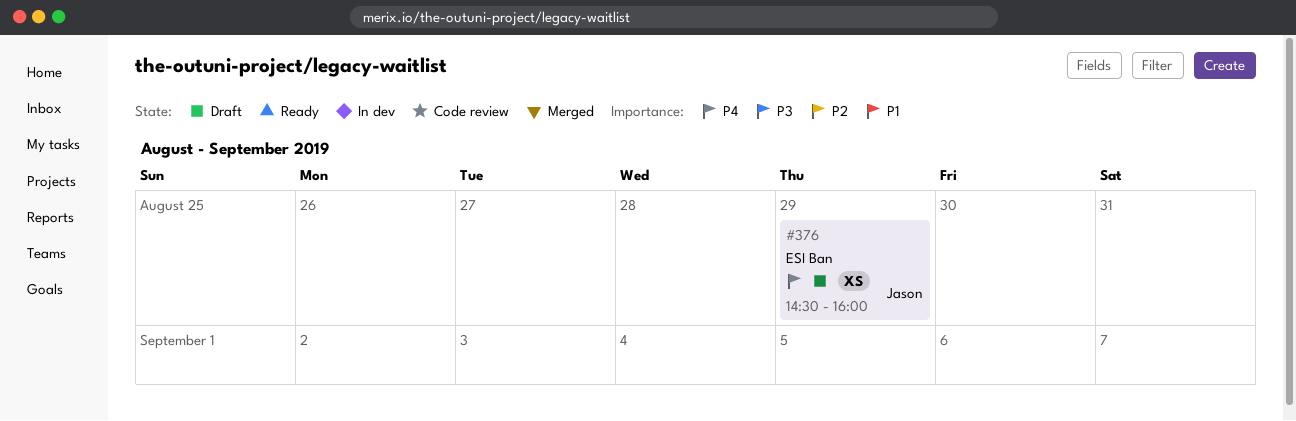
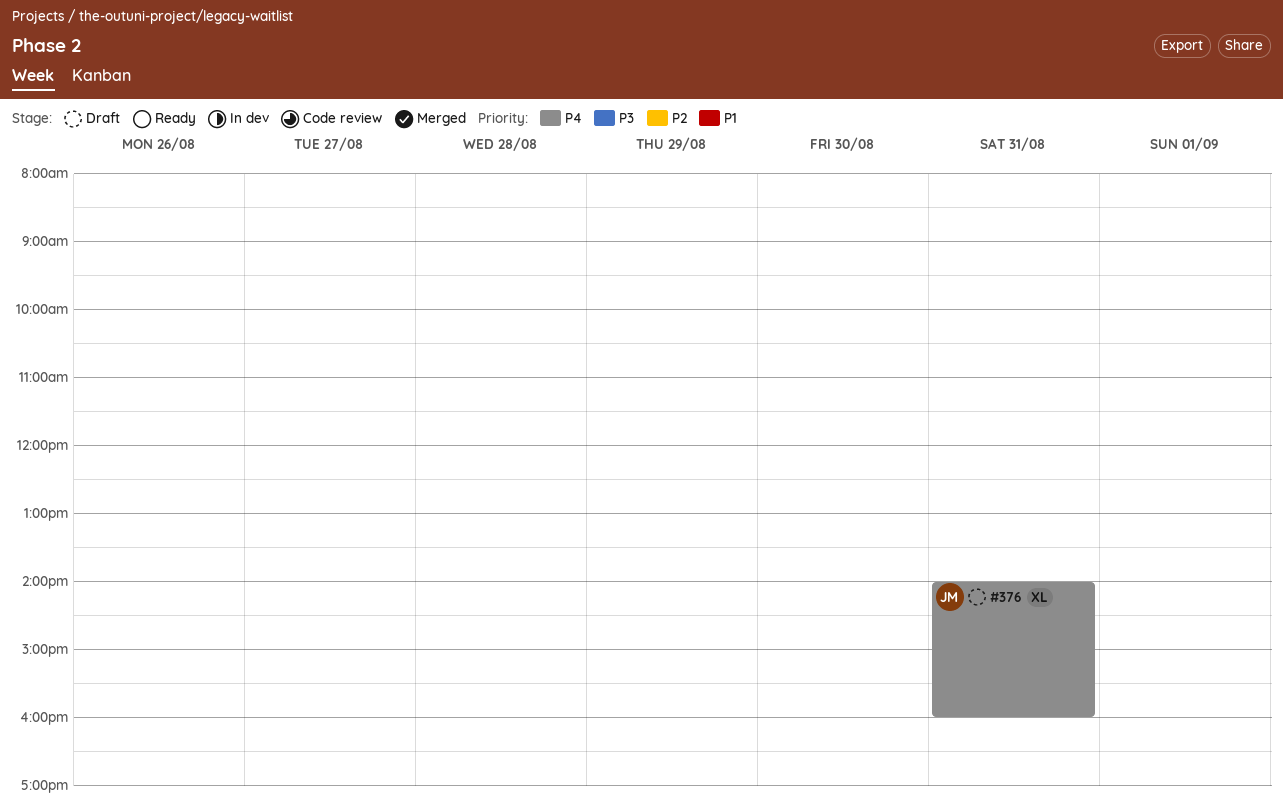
#376, estimate: XS -> XL
#376, day: Aug 29 -> Aug 31
#376, begins: 14:30 -> 14:00

